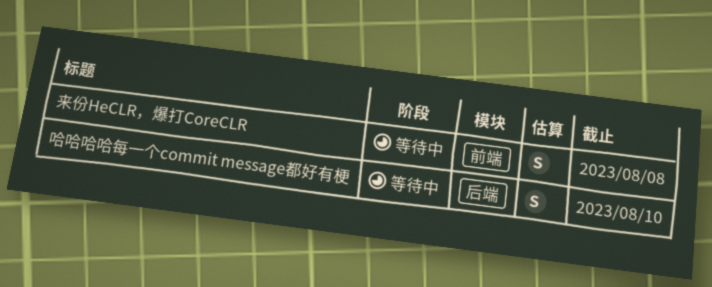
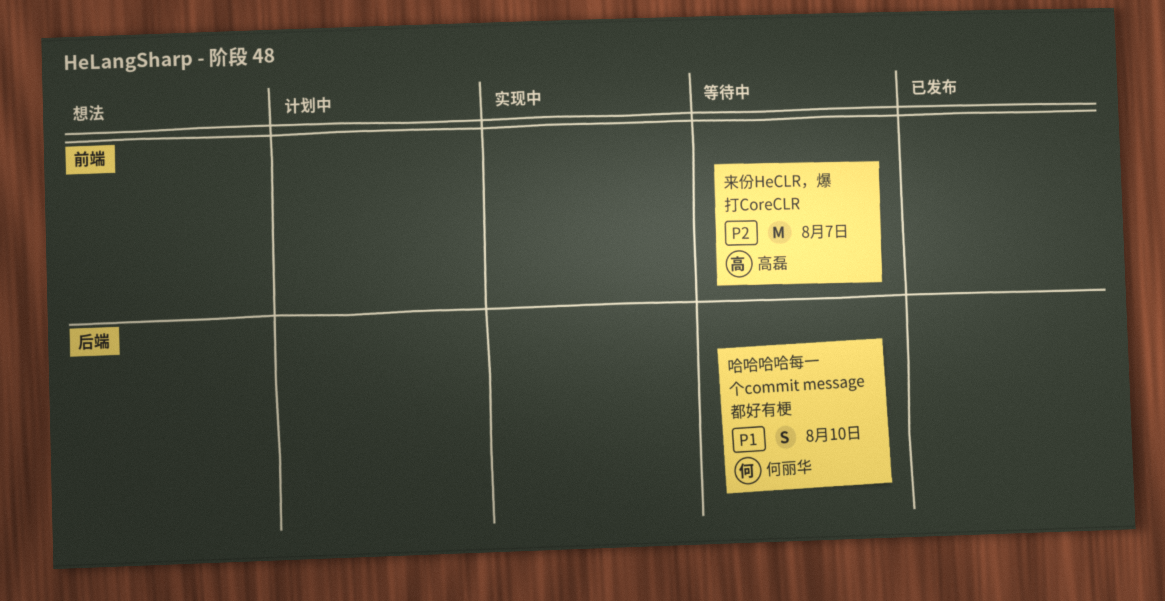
来份HeCLR，爆打CoreCLR, estimate: S -> M
来份HeCLR，爆打CoreCLR, due: Aug 8 -> Aug 7

